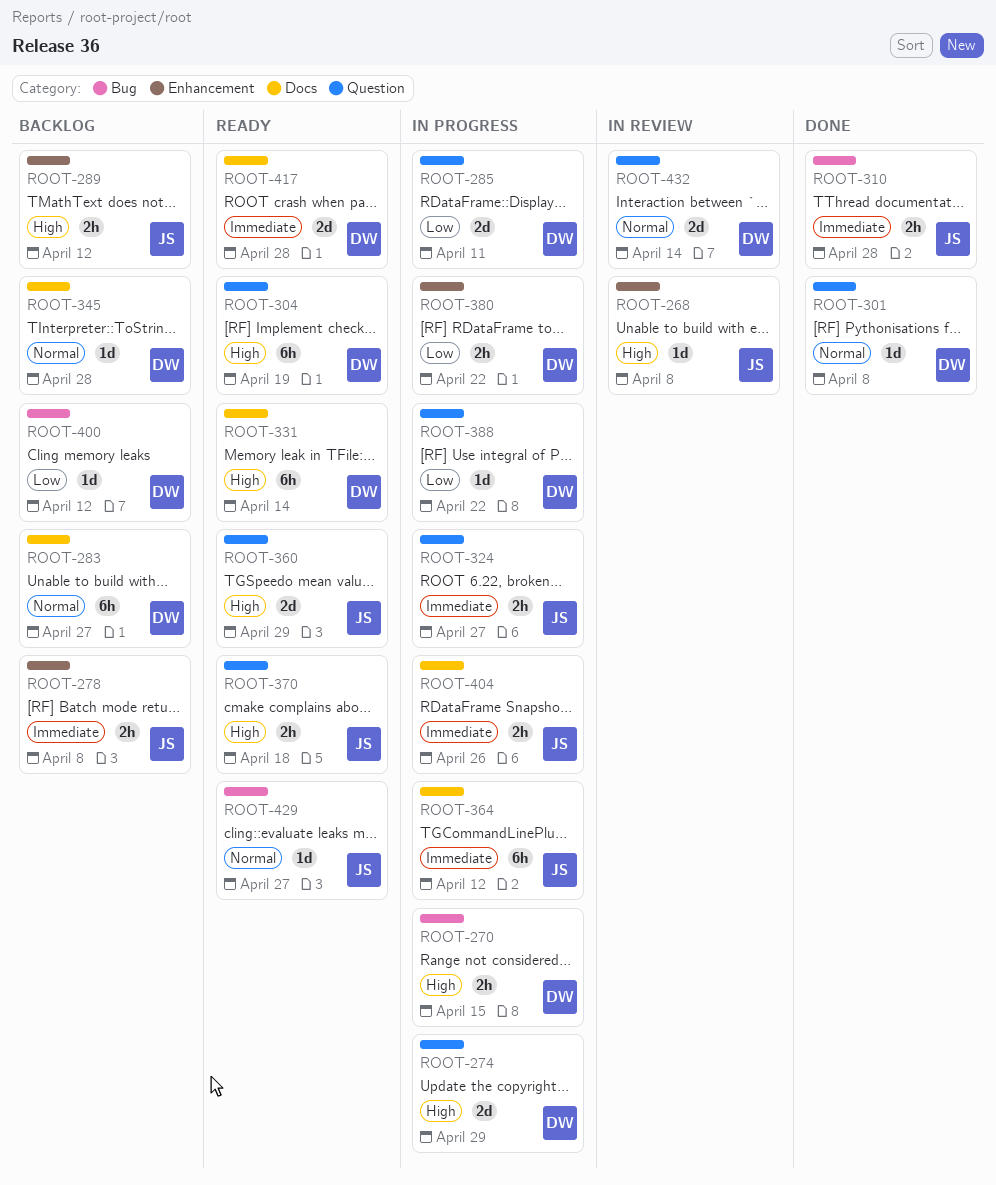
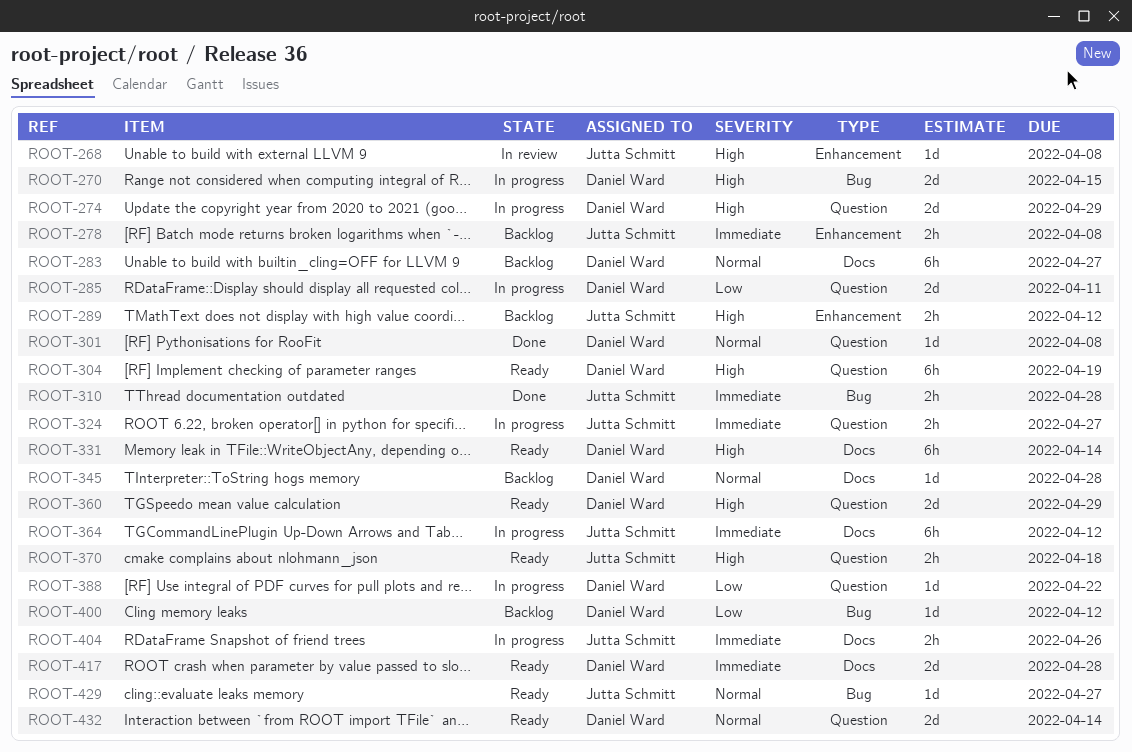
ROOT-270, estimate: 2h -> 2d
ROOT-360, owner: Jutta Schmitt -> Daniel Ward
ROOT-380: present -> none
ROOT-432, status: In review -> Ready

